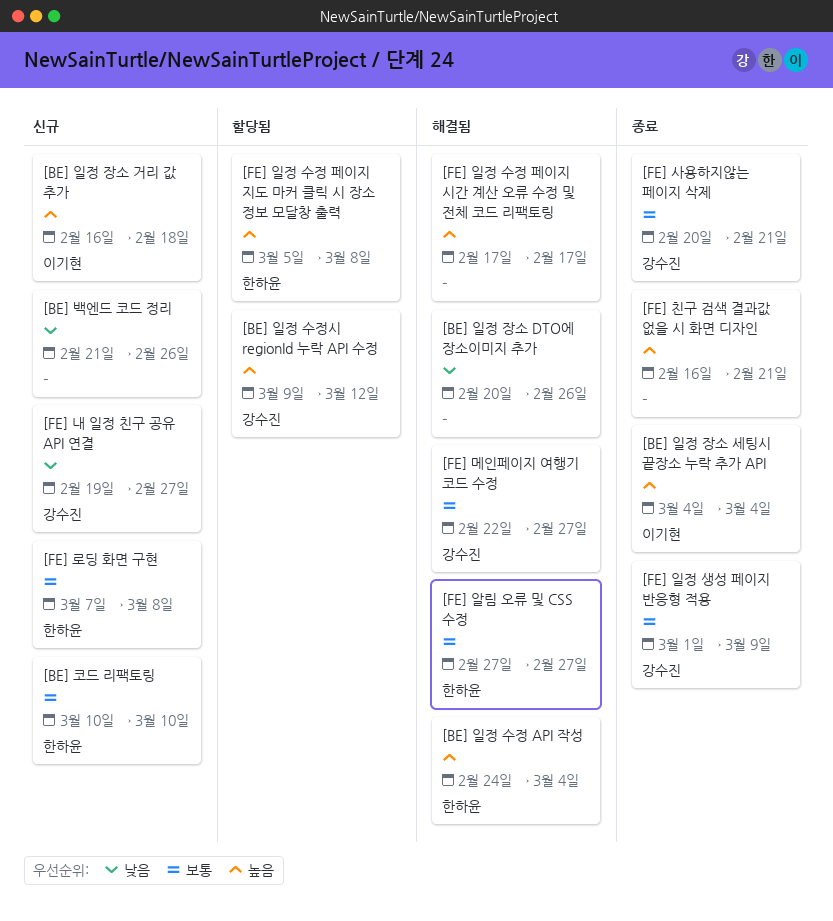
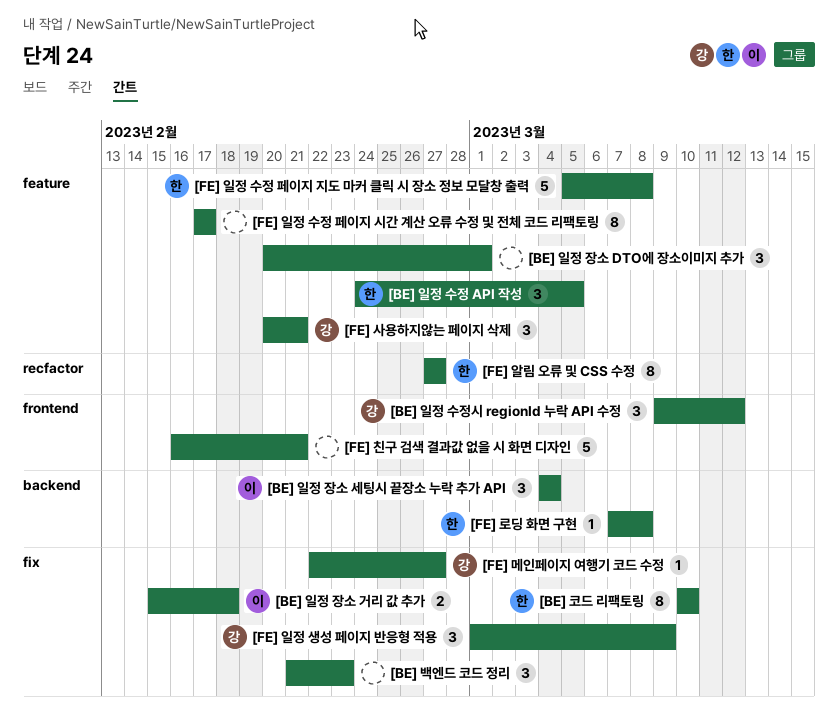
[BE] 백엔드 코드 정리, due: Feb 26 -> Feb 23
[BE] 일정 수정 API 작성, due: Mar 4 -> Mar 5
[BE] 일정 장소 DTO에 장소이미지 추가, due: Feb 26 -> Mar 1
[BE] 일정 장소 거리 값 추가, start: Feb 16 -> Feb 15
[FE] 내 일정 친구 공유 API 연결: present -> none

